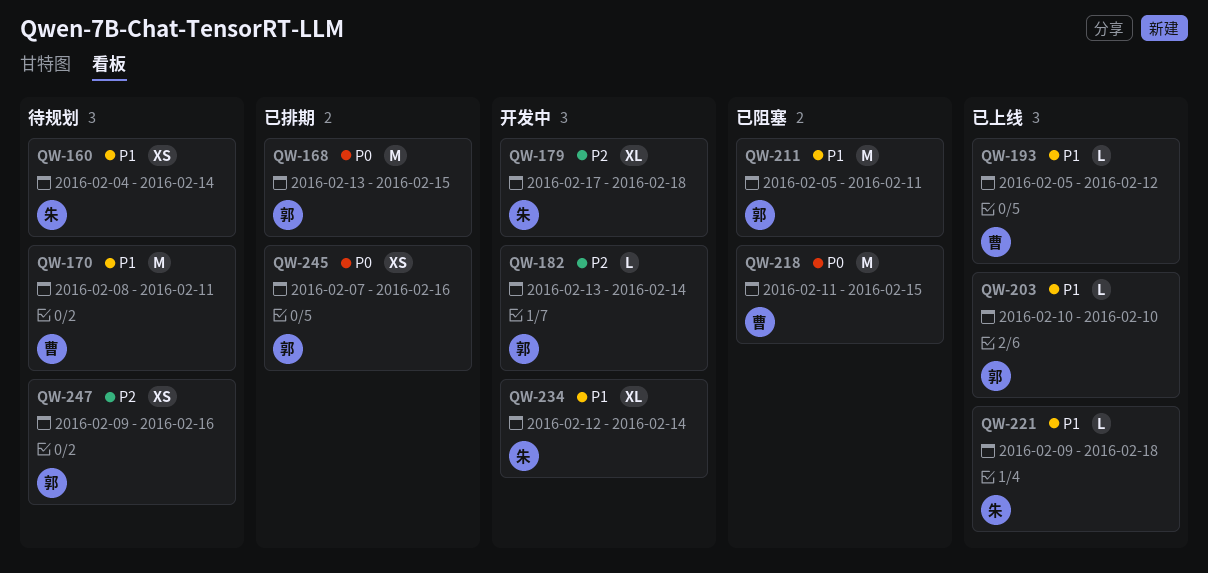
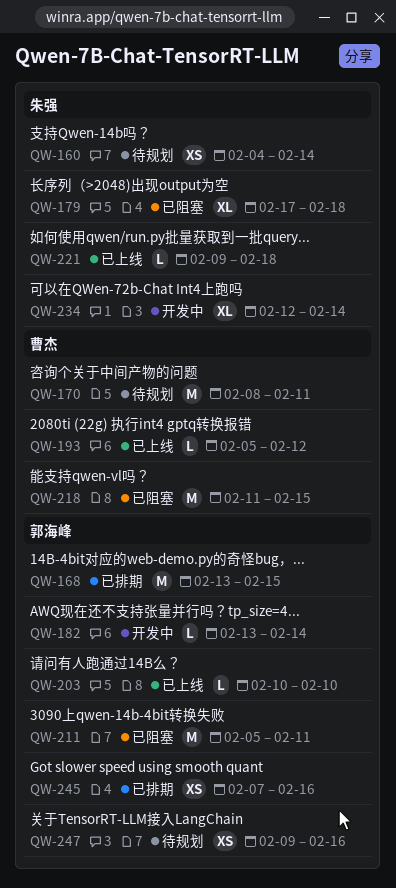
QW-179, status: 开发中 -> 已阻塞

